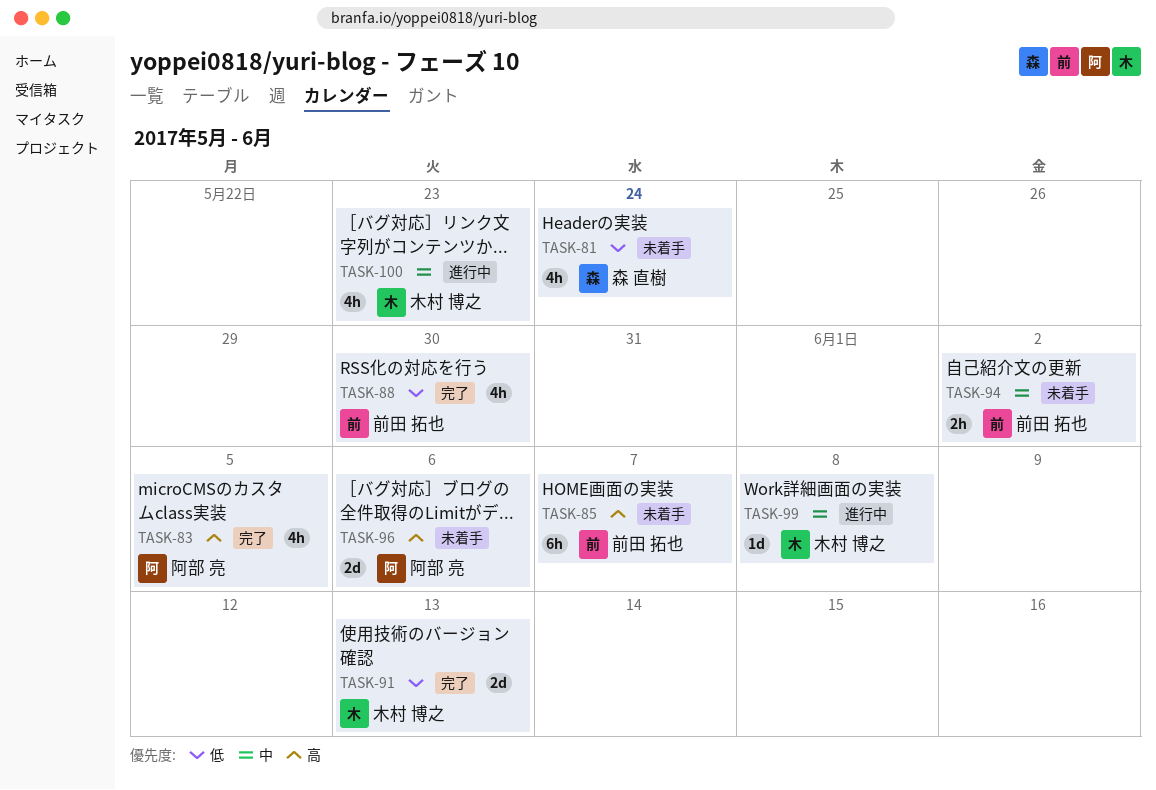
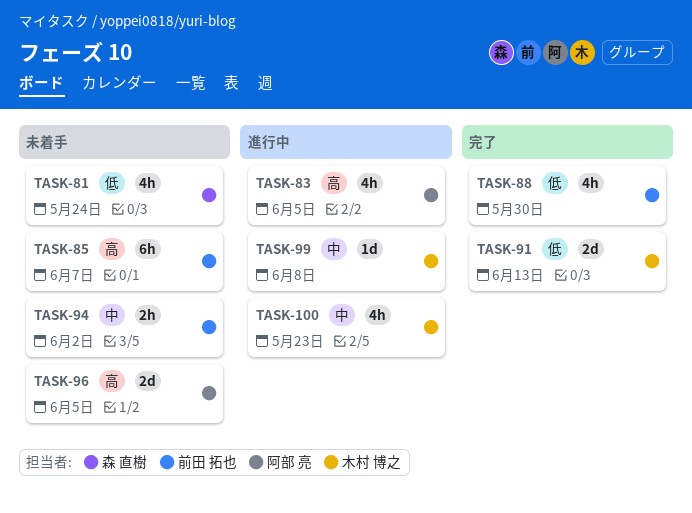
TASK-83, status: 完了 -> 進行中
TASK-96, due: Jun 6 -> Jun 5

